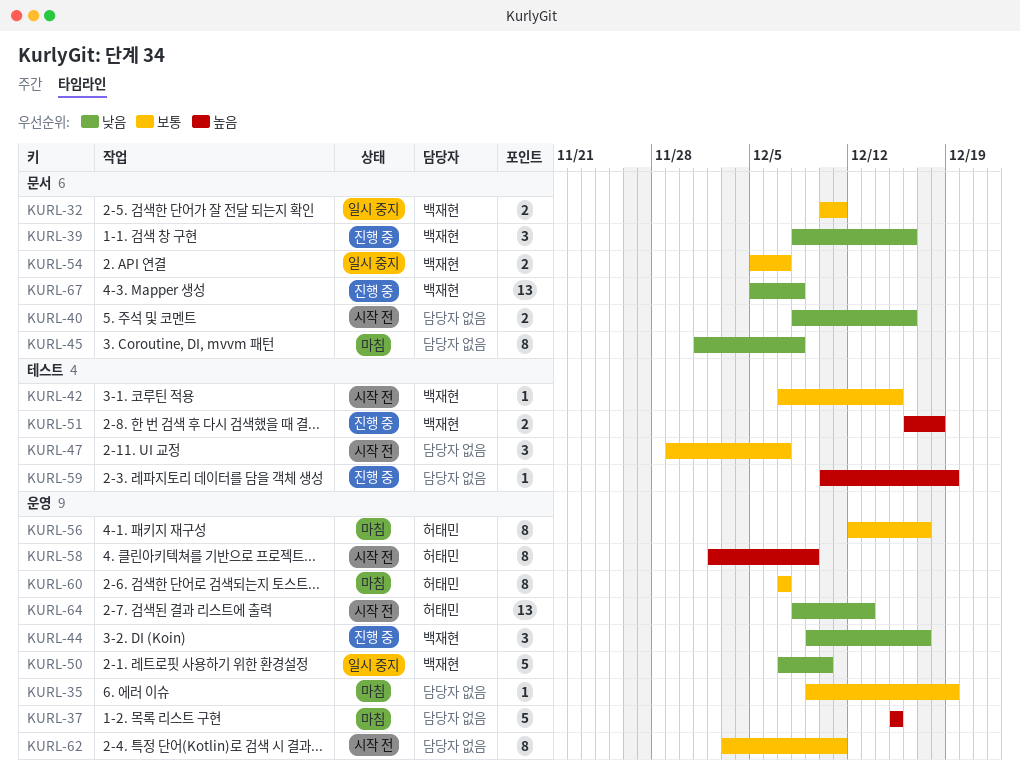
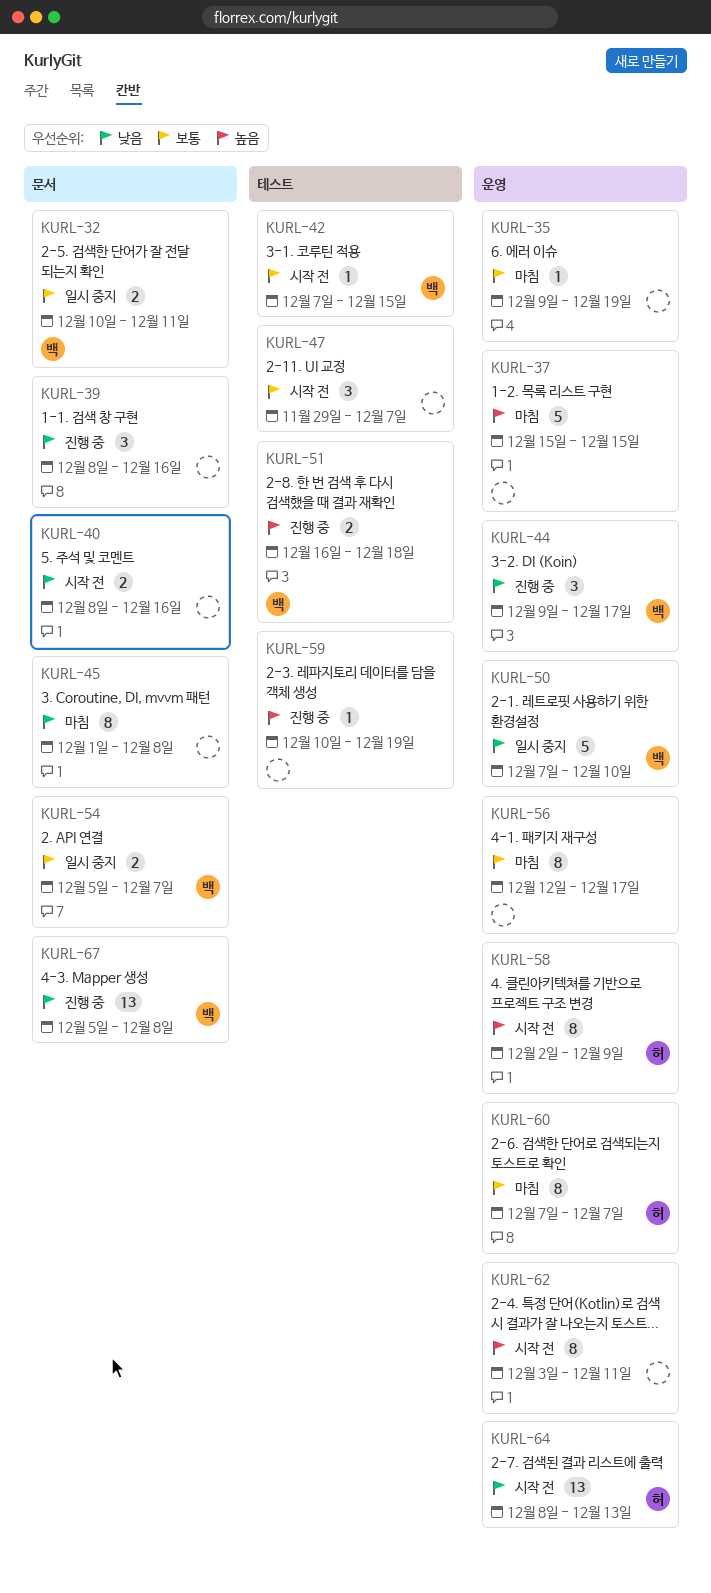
KURL-39, owner: 백재현 -> none
KURL-56, owner: 허태민 -> none
KURL-62, priority: 보통 -> 높음

